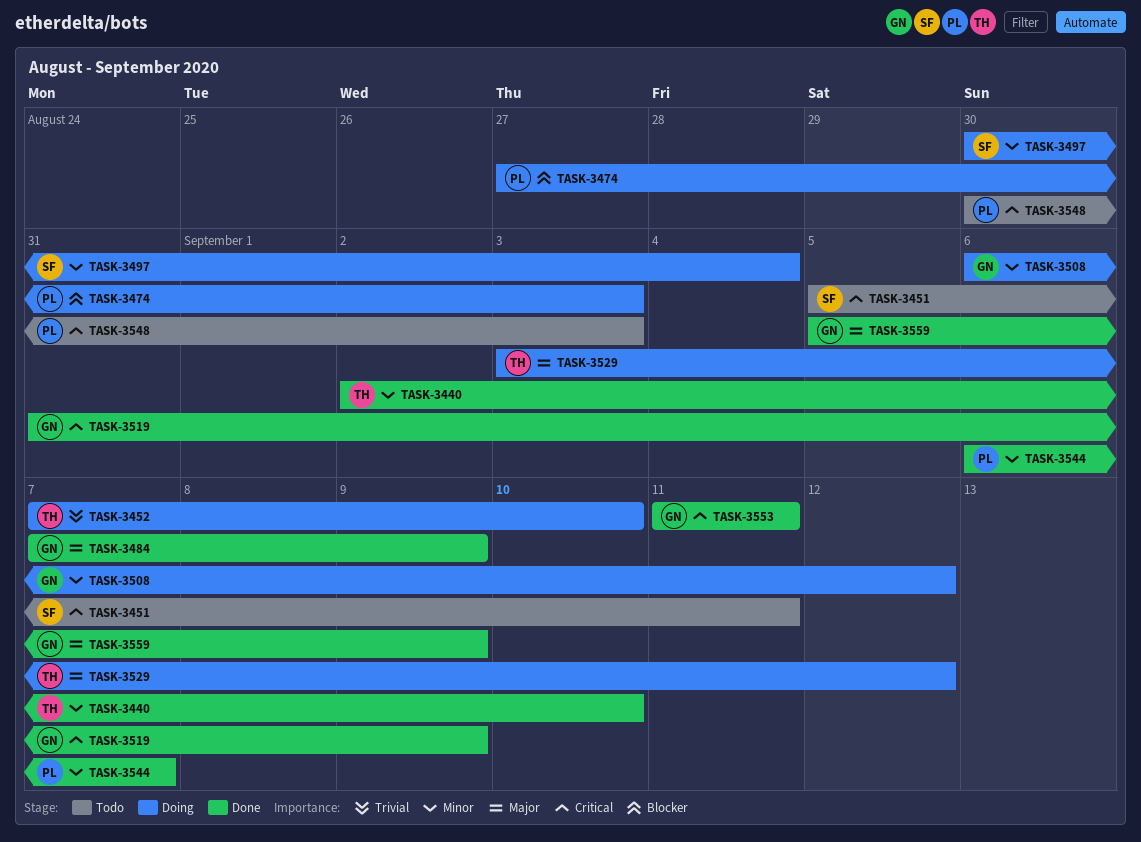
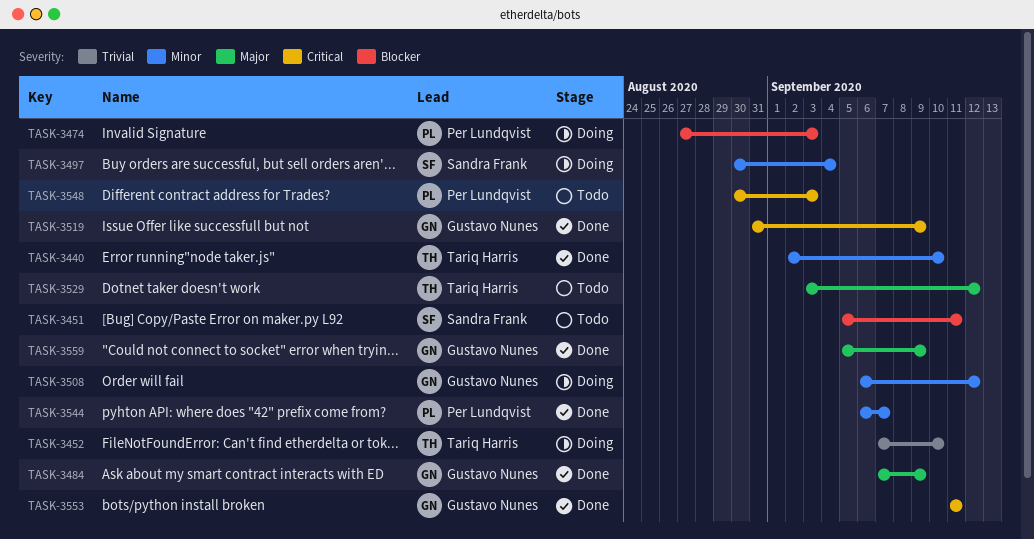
TASK-3451, priority: Critical -> Blocker
TASK-3529, status: Doing -> Todo

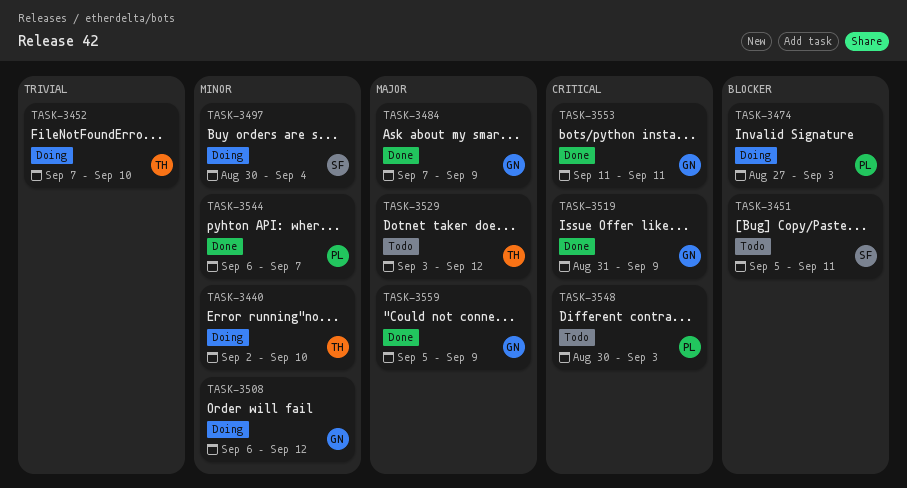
TASK-3440, status: Done -> Doing

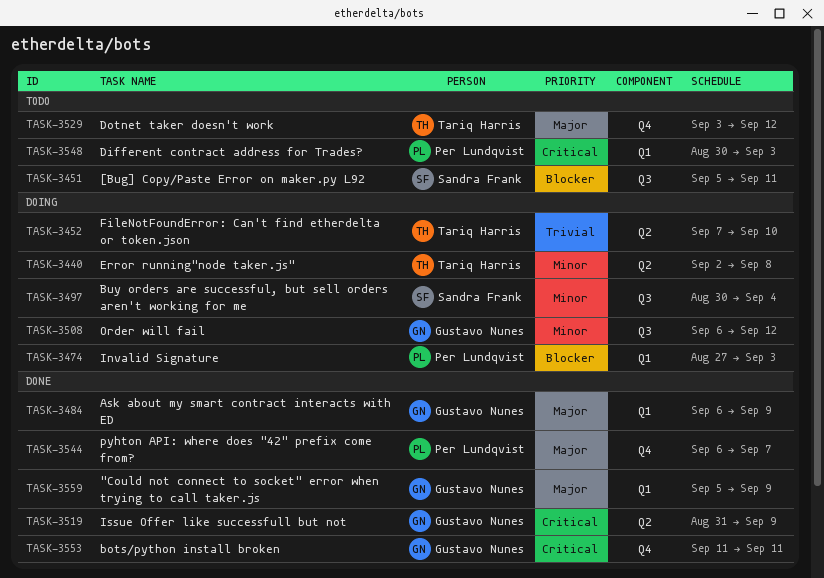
TASK-3440, due: Sep 10 -> Sep 8
TASK-3484, start: Sep 7 -> Sep 6
TASK-3544, priority: Minor -> Major

